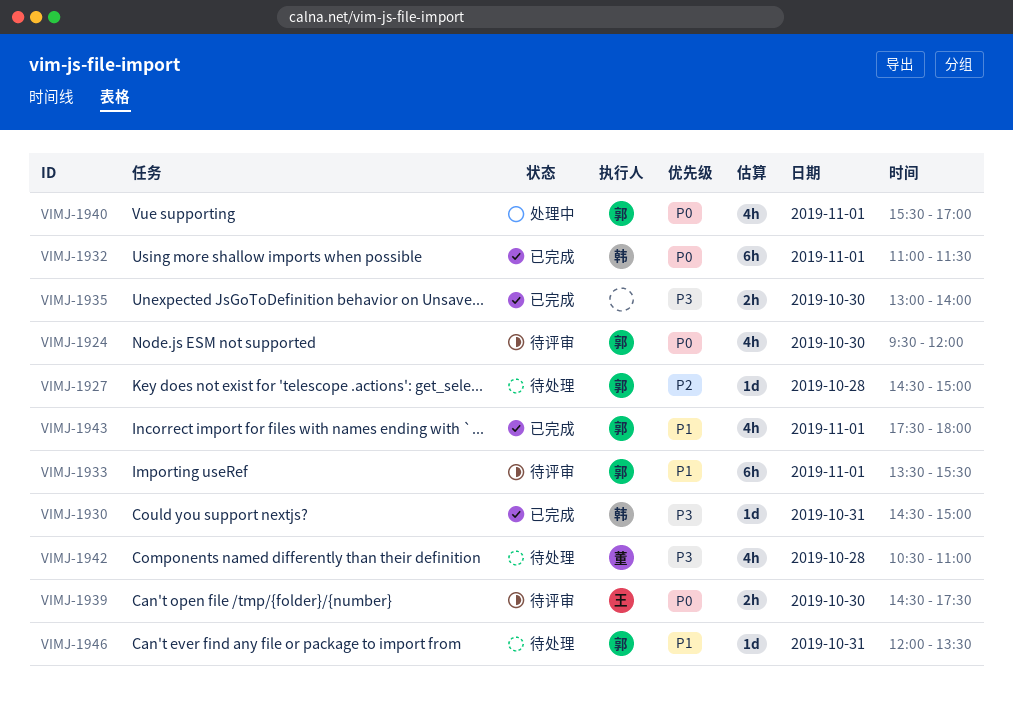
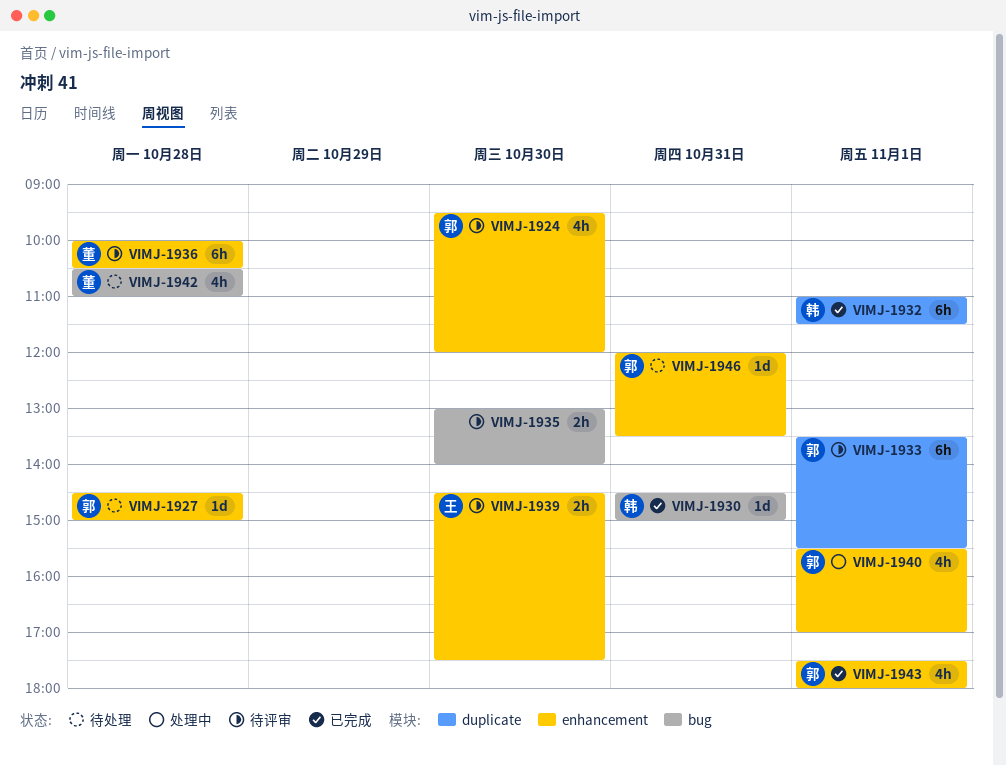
VIMJ-1935, status: 已完成 -> 待评审
VIMJ-1936: none -> present

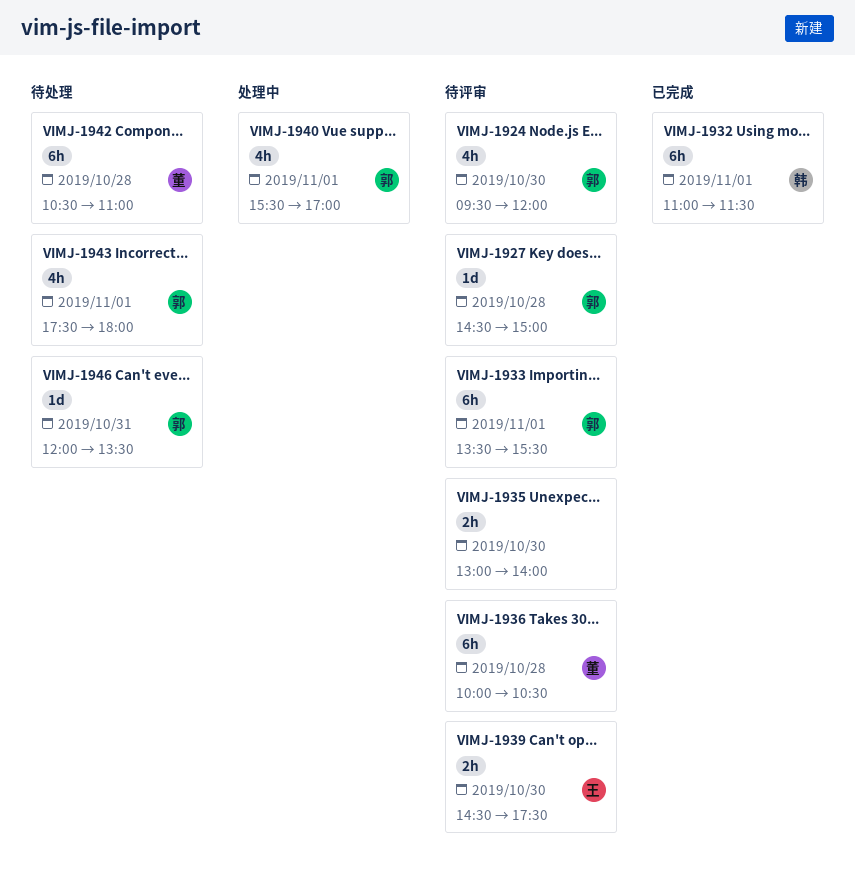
VIMJ-1927, status: 待处理 -> 待评审
VIMJ-1930: present -> none
VIMJ-1942, estimate: 4h -> 6h
VIMJ-1943, status: 已完成 -> 待处理

